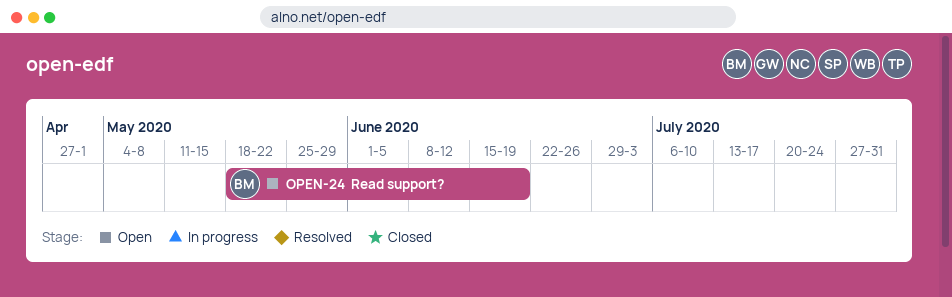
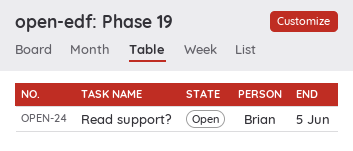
OPEN-24, due: Jun 19 -> Jun 5

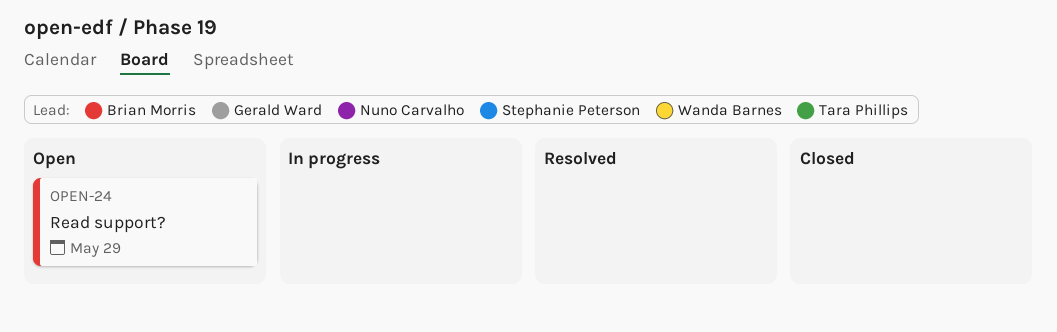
OPEN-24, due: Jun 5 -> May 29

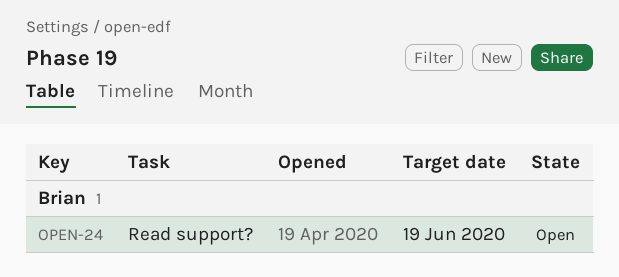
OPEN-24, due: May 29 -> Jun 19

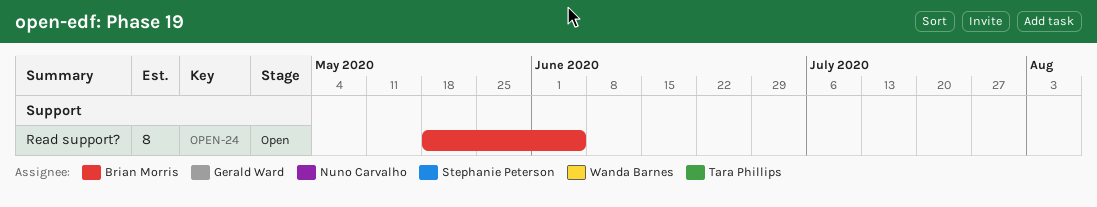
OPEN-24, due: Jun 19 -> Jun 5

